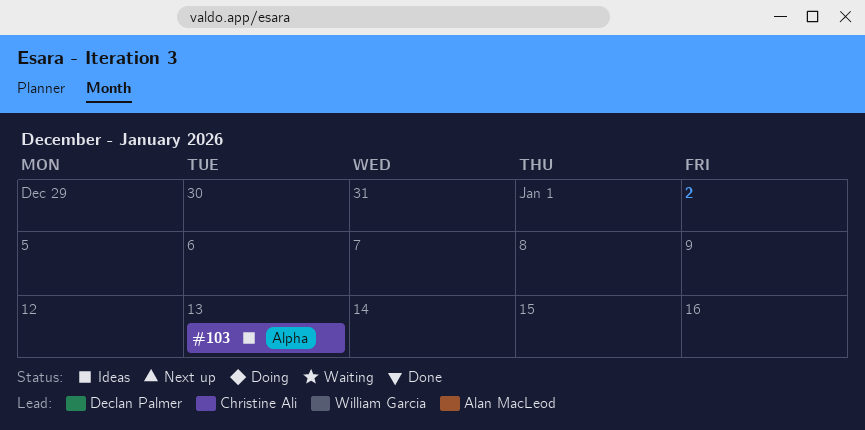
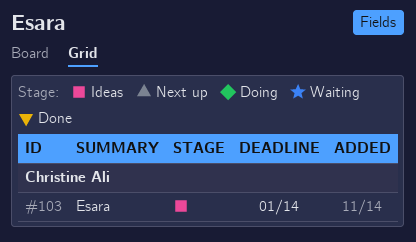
#103, due: Jan 13 -> Jan 14

